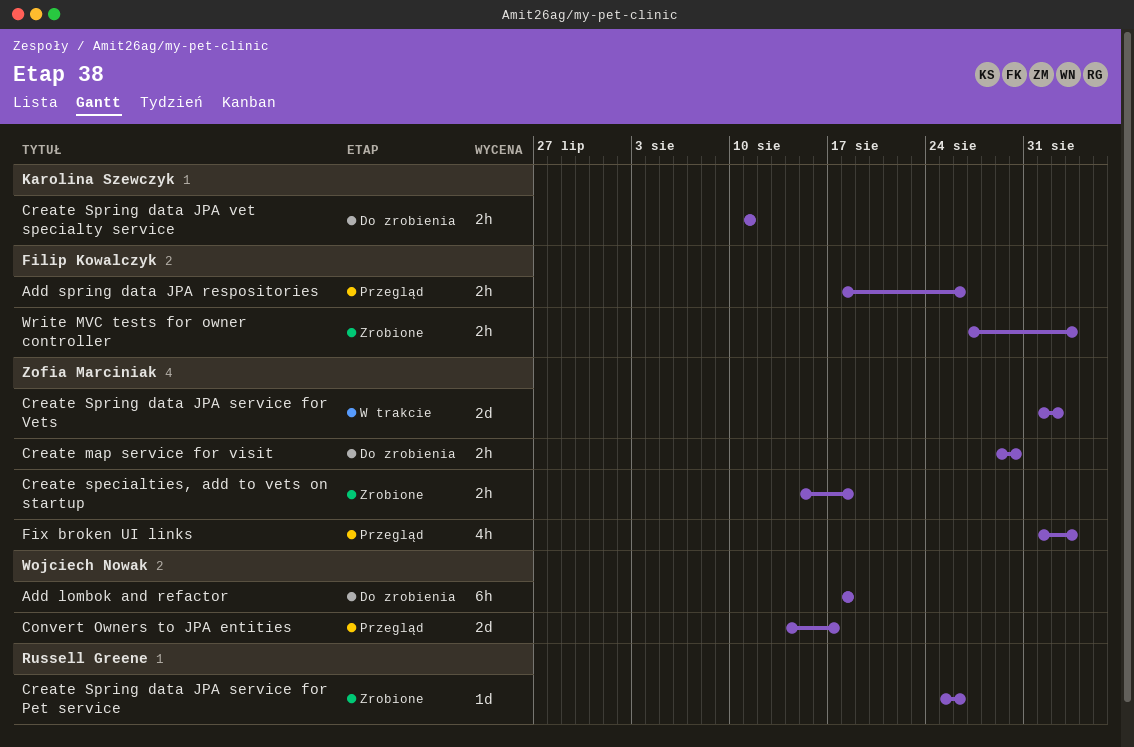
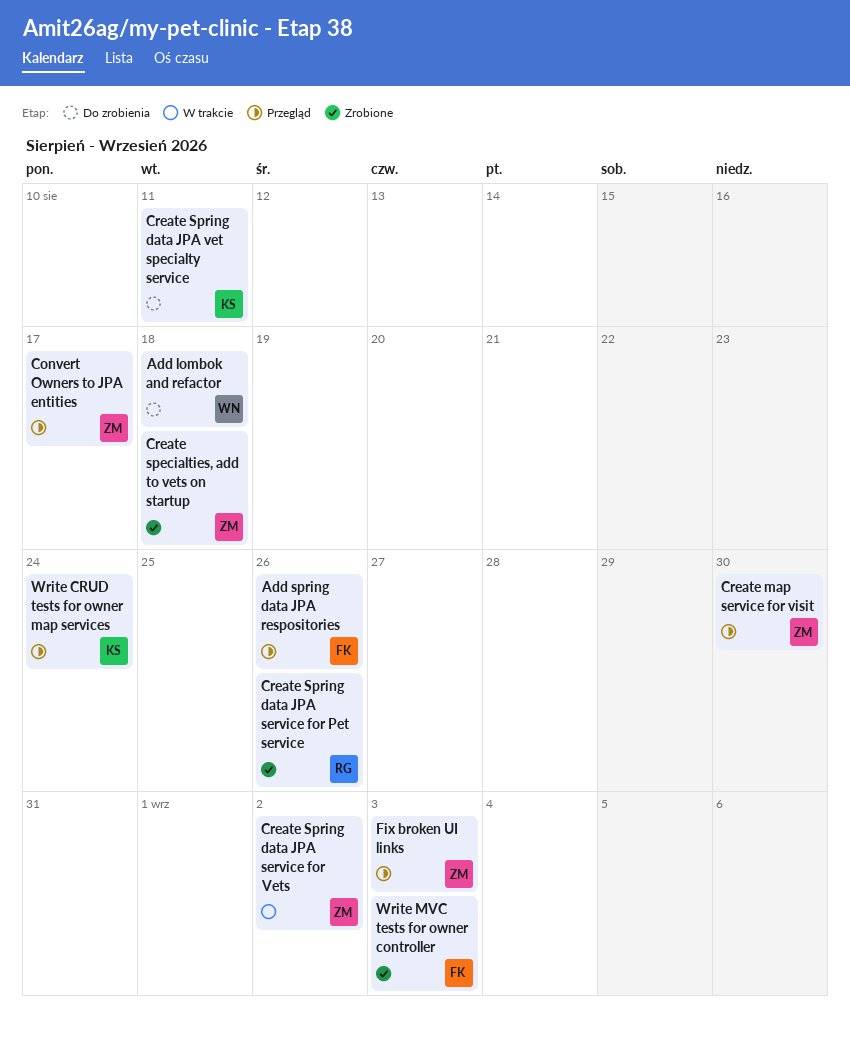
Convert Owners to JPA entities, owner: Wojciech Nowak -> Zofia Marciniak
Create map service for visit, status: Do zrobienia -> Przegląd
Write CRUD tests for owner map services: none -> present

